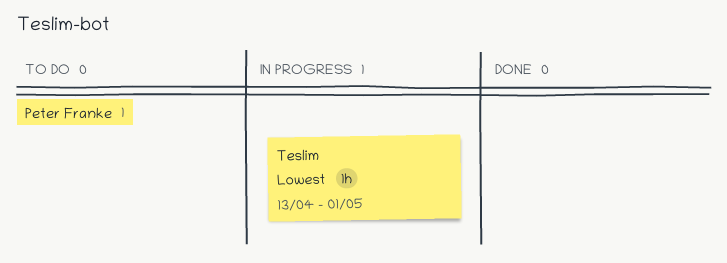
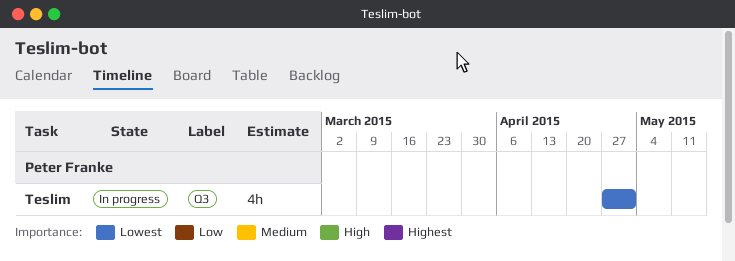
Teslim, estimate: 1h -> 4h
Teslim, start: Apr 13 -> Apr 27

